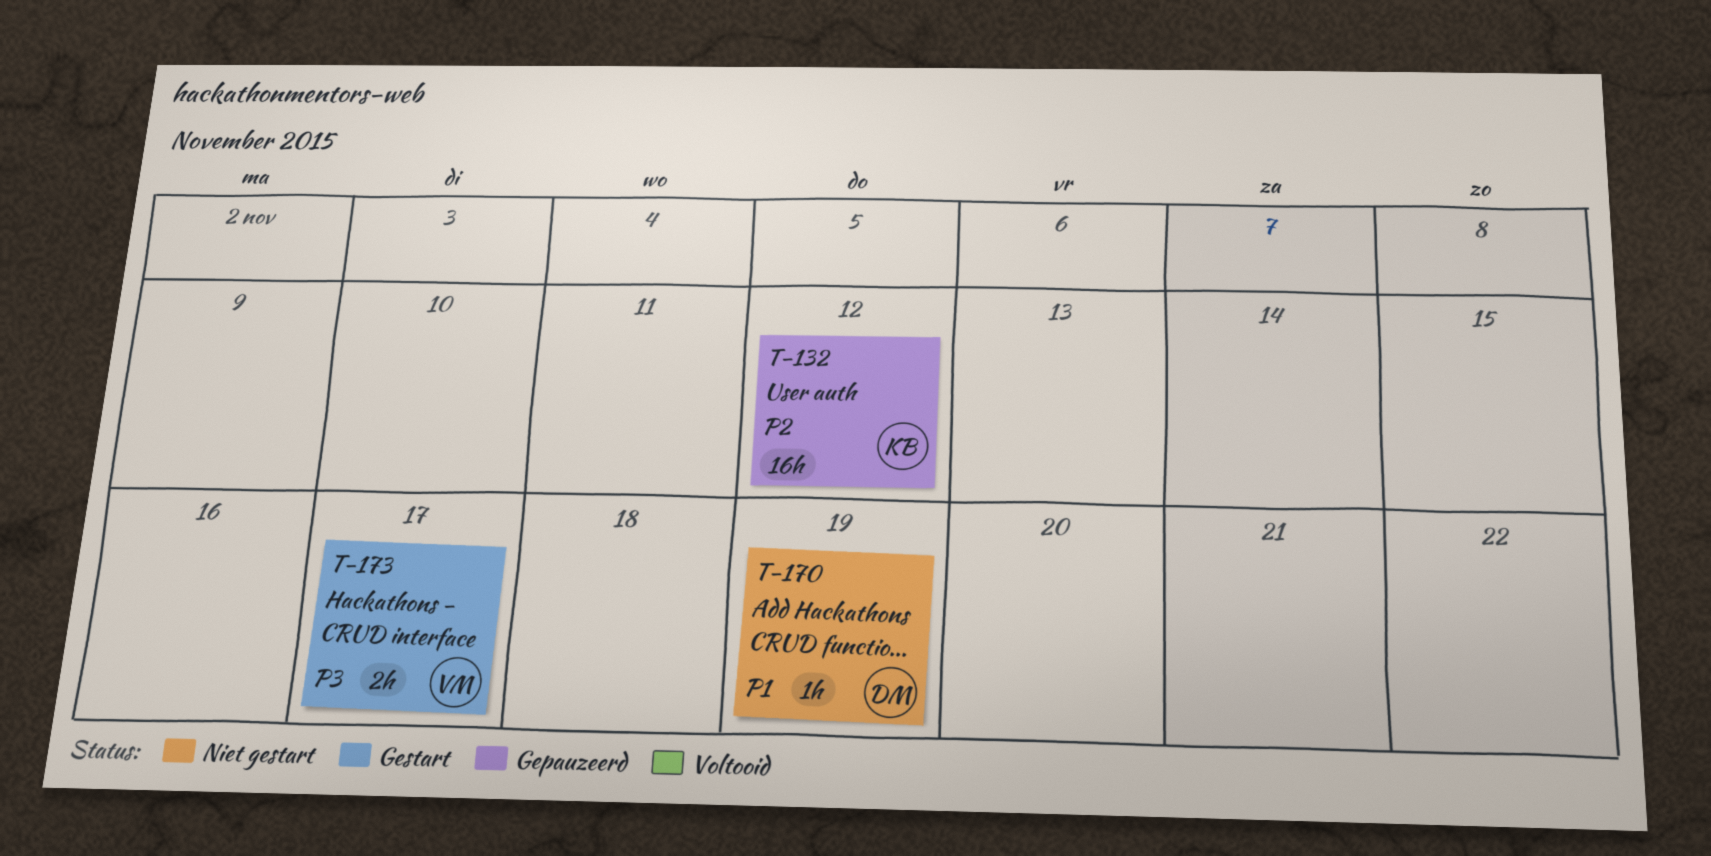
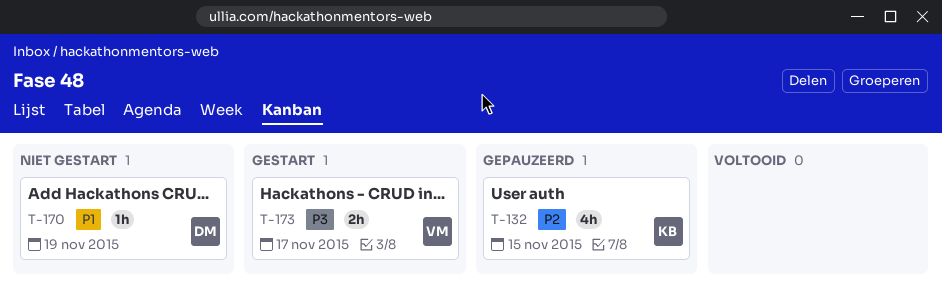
T-132, estimate: 16h -> 4h
T-132, due: Nov 12 -> Nov 15

